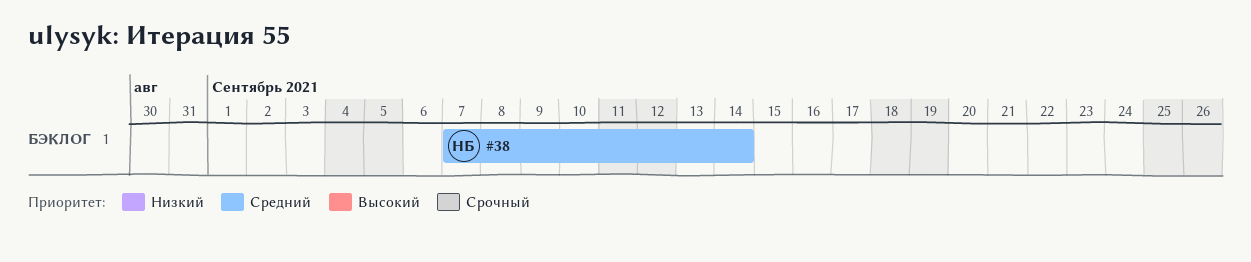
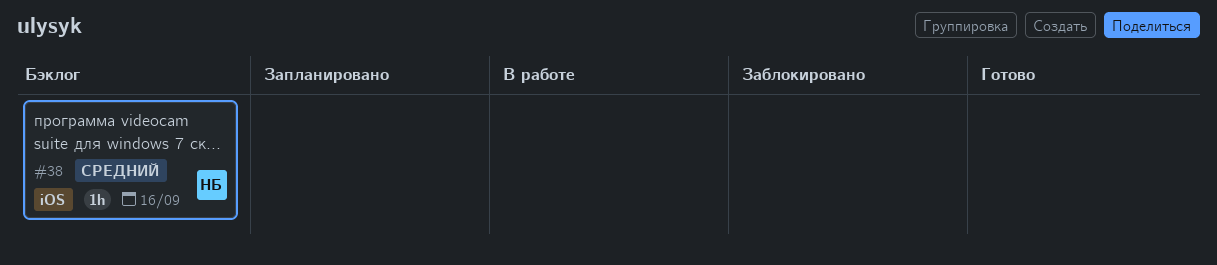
#38, due: Sep 14 -> Sep 16

